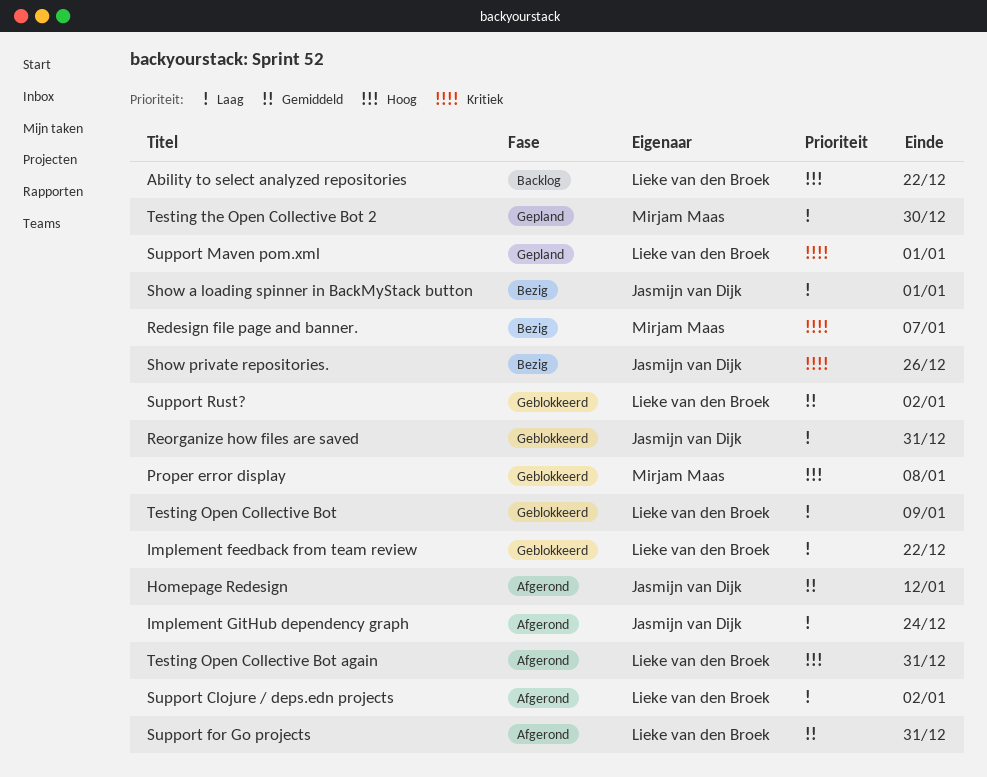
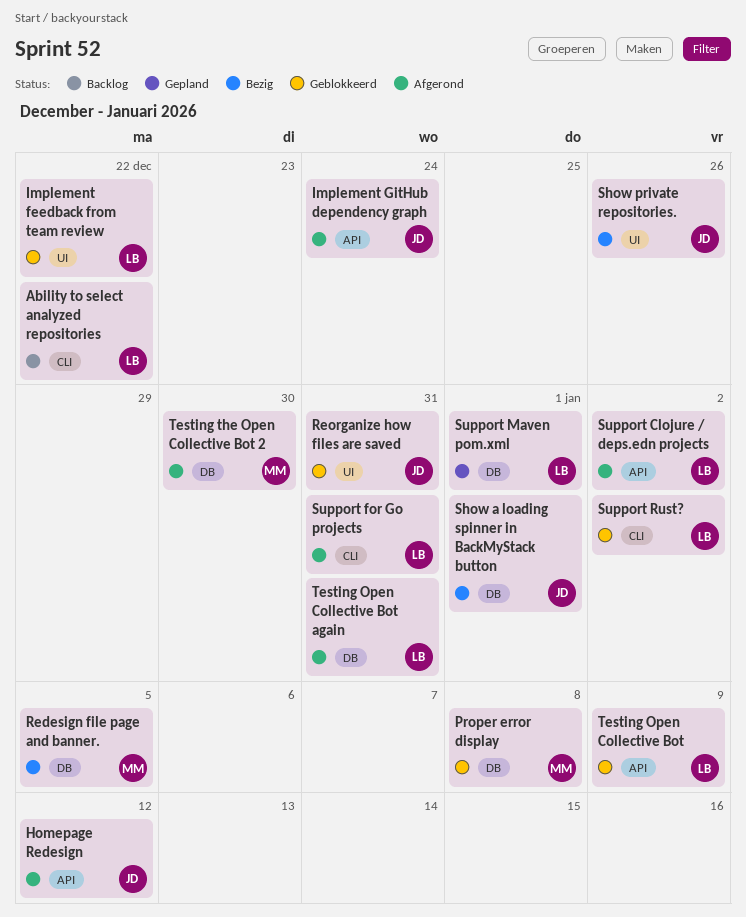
Redesign file page and banner., due: Jan 7 -> Jan 5
Testing the Open Collective Bot 2, status: Gepland -> Afgerond

